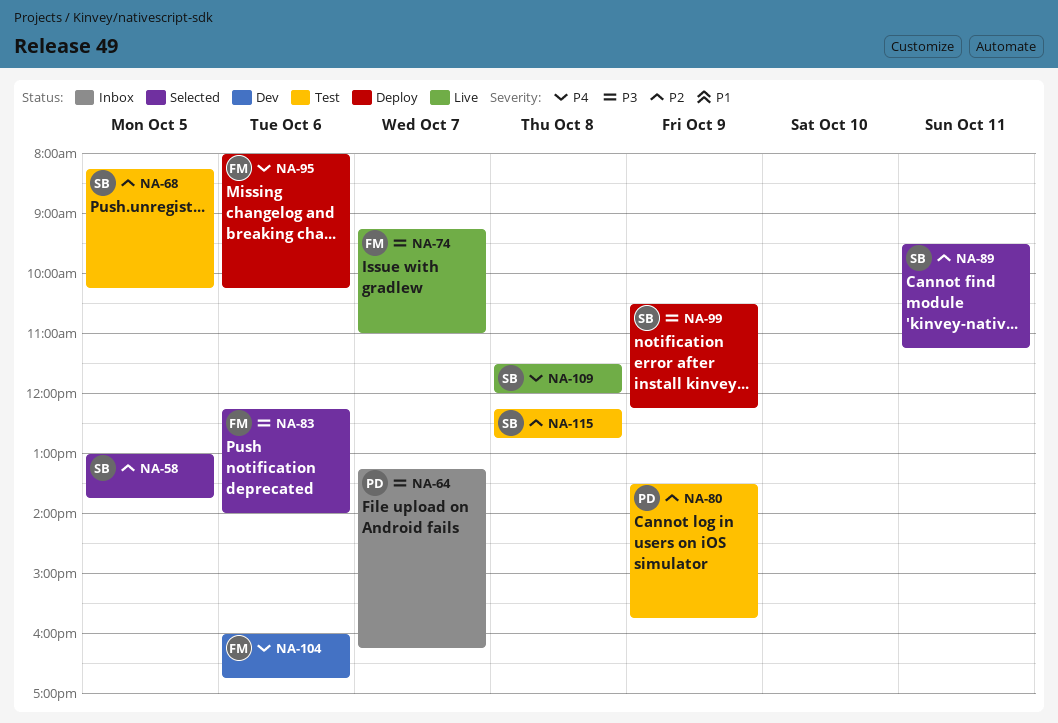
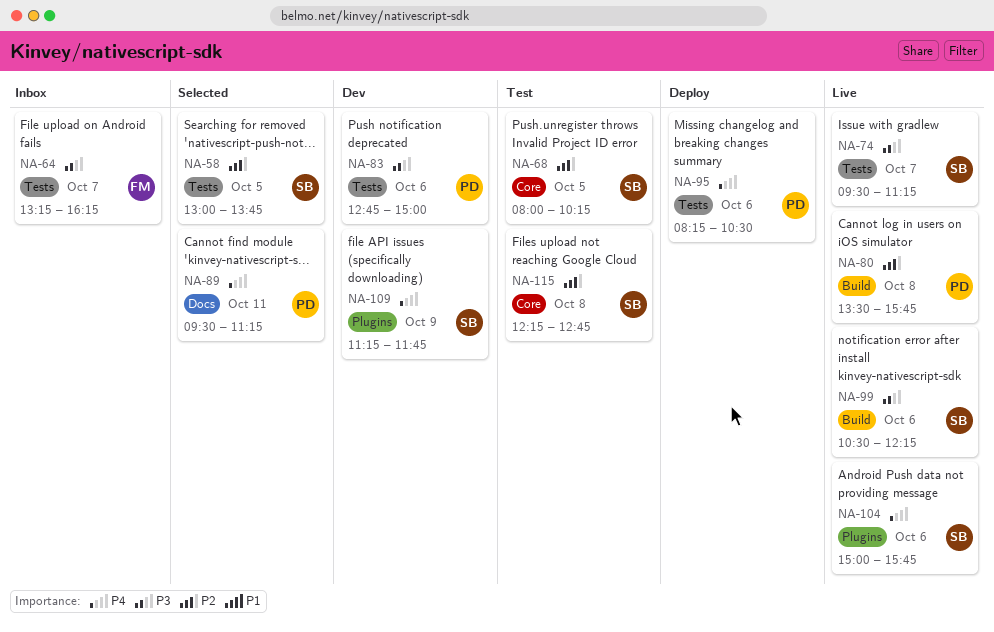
NA-64, owner: PD -> FM
NA-68, begins: 08:15 -> 08:00
NA-74, owner: FM -> SB
NA-74, begins: 09:15 -> 09:30
NA-74, ends: 11:00 -> 11:15
NA-80, status: Test -> Live
NA-80, day: Oct 9 -> Oct 8
NA-83, status: Selected -> Dev
NA-83, owner: FM -> PD
NA-83, begins: 12:15 -> 12:45
NA-83, ends: 14:00 -> 15:00
NA-89, owner: SB -> PD
NA-89, priority: P2 -> P4
NA-95, owner: FM -> PD
NA-95, begins: 08:00 -> 08:15
NA-95, ends: 10:15 -> 10:30
NA-99, status: Deploy -> Live
NA-99, day: Oct 9 -> Oct 6
NA-104, status: Dev -> Live
NA-104, owner: FM -> SB
NA-104, begins: 16:00 -> 15:00
NA-104, ends: 16:45 -> 15:45
NA-109, status: Live -> Dev
NA-109, day: Oct 8 -> Oct 9
NA-109, begins: 11:30 -> 11:15
NA-109, ends: 12:00 -> 11:45

